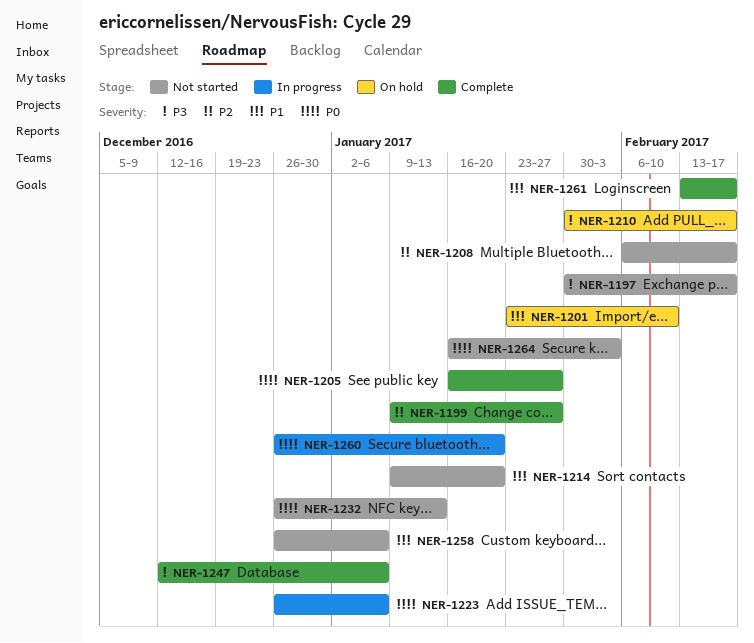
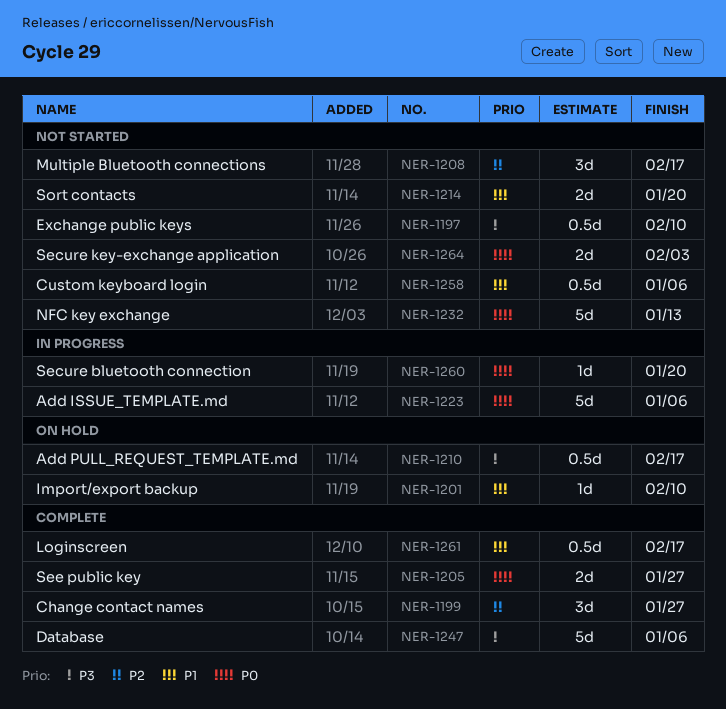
NER-1197, due: Feb 17 -> Feb 10

